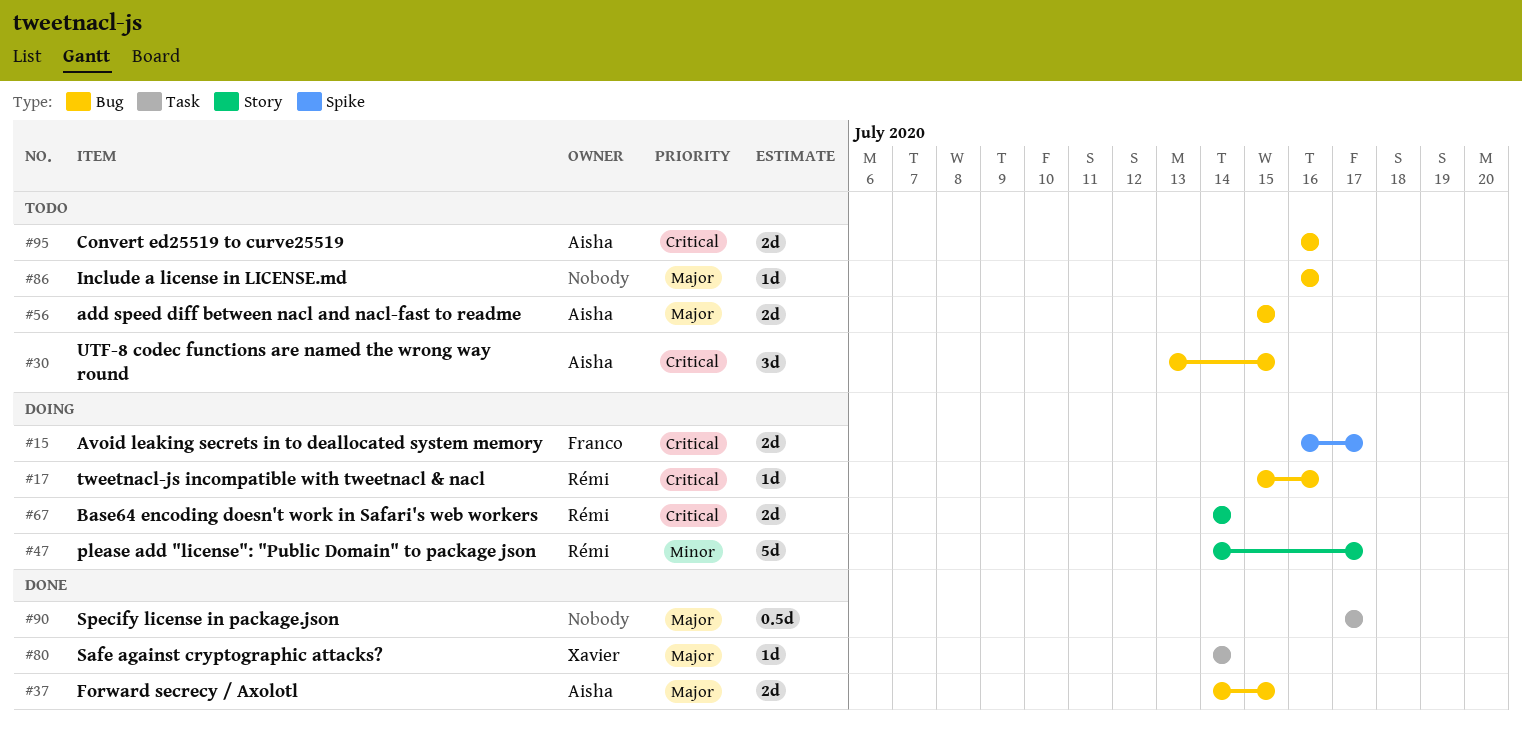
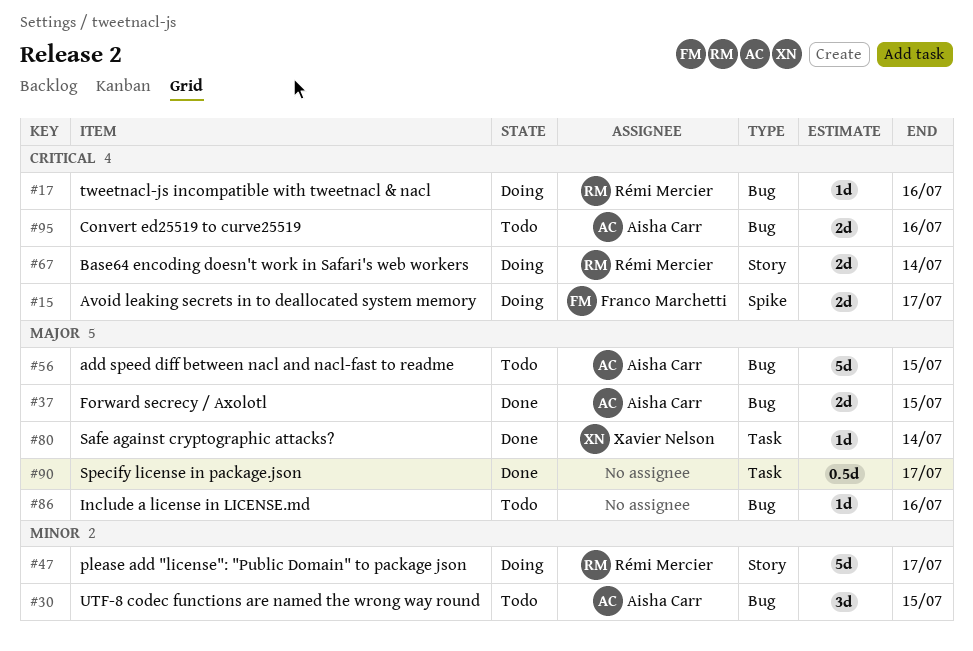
#30, priority: Critical -> Minor
#56, estimate: 2d -> 5d

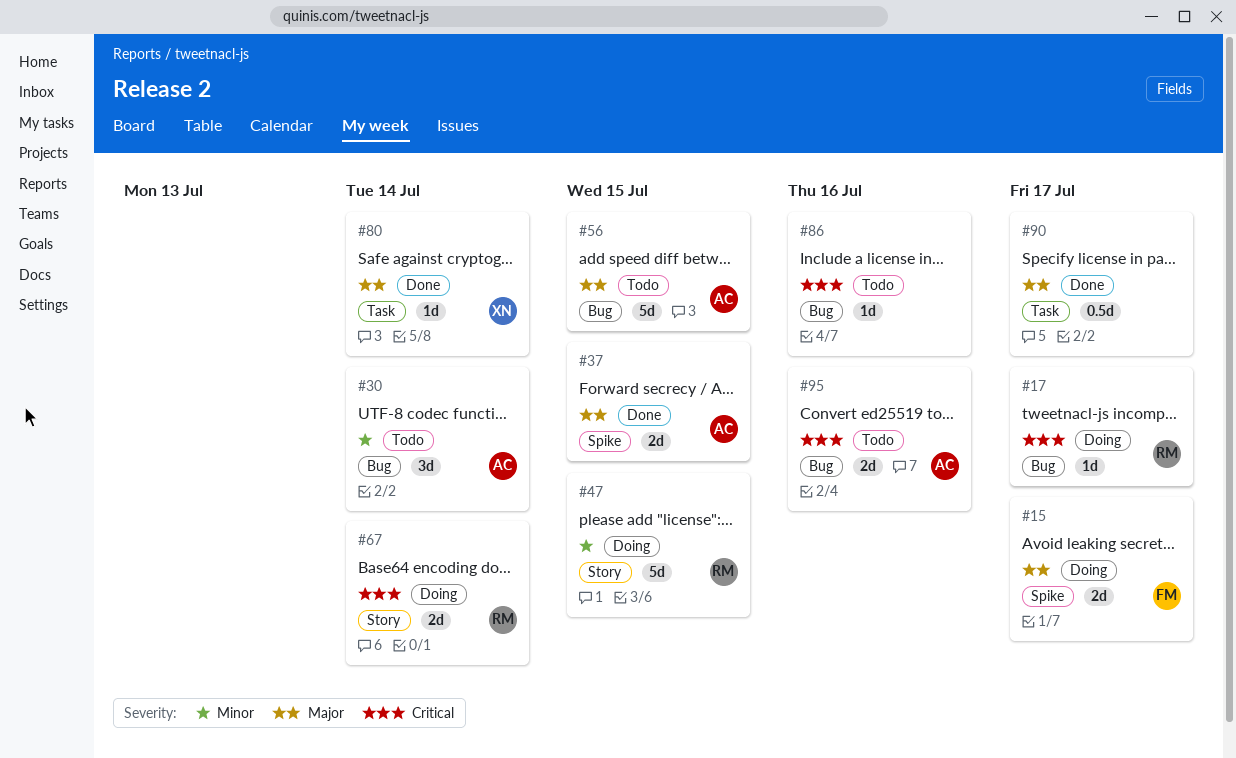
#15, priority: Critical -> Major
#17, due: Jul 16 -> Jul 17
#30, due: Jul 15 -> Jul 14
#37, label: Bug -> Spike
#47, due: Jul 17 -> Jul 15
#86, priority: Major -> Critical

